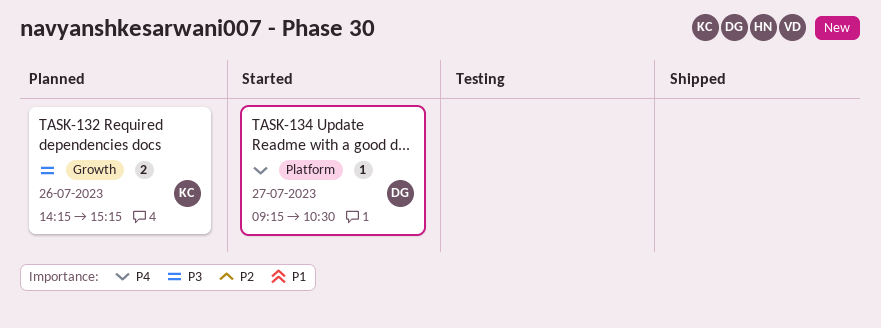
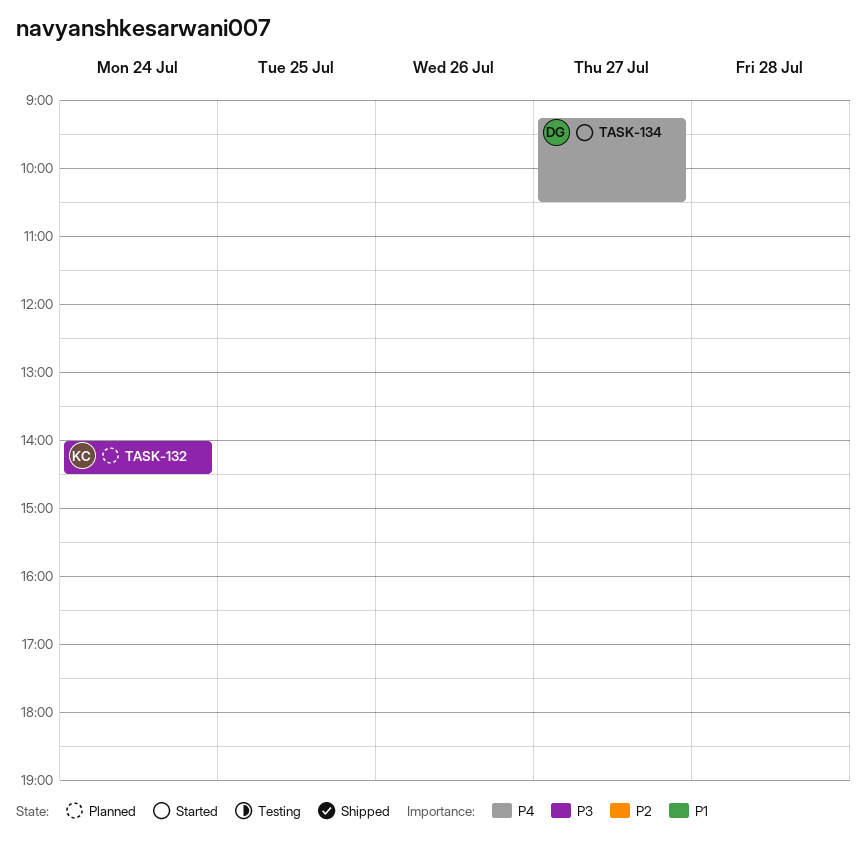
TASK-132, day: Jul 26 -> Jul 24
TASK-132, begins: 14:15 -> 14:00
TASK-132, ends: 15:15 -> 14:30

